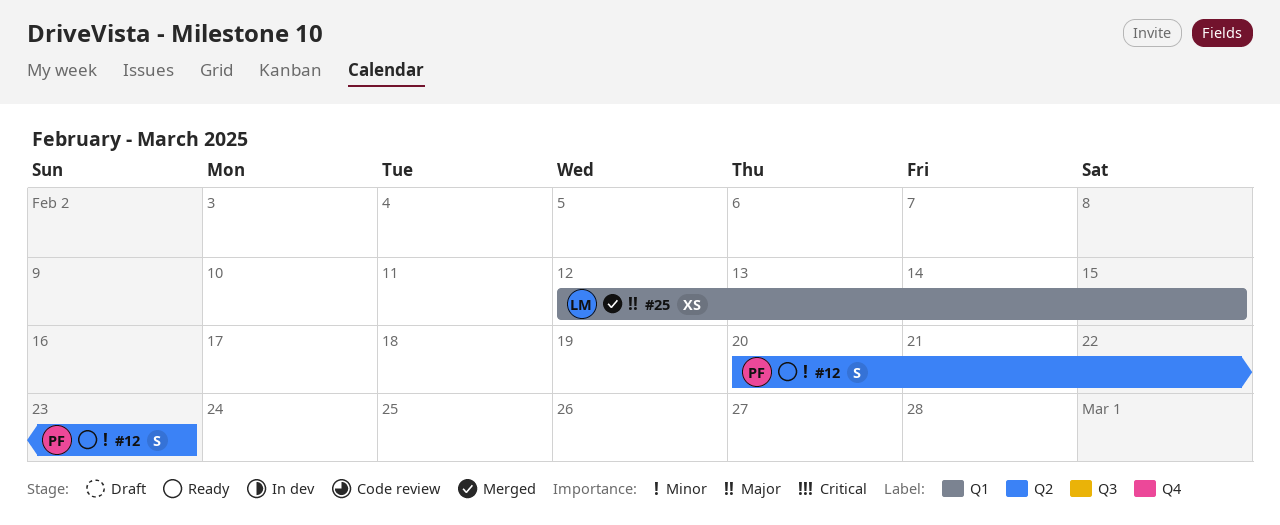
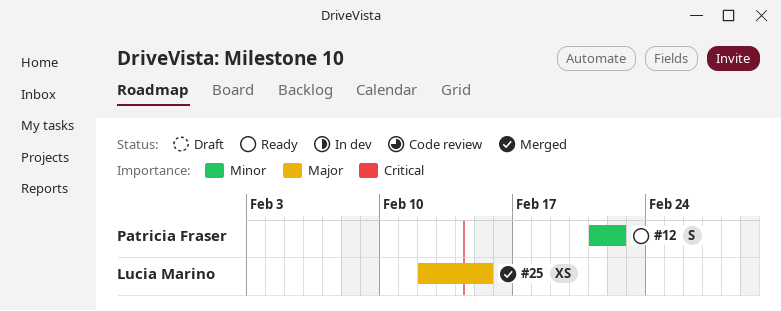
#12, start: Feb 20 -> Feb 21
#12, due: Feb 23 -> Feb 22

